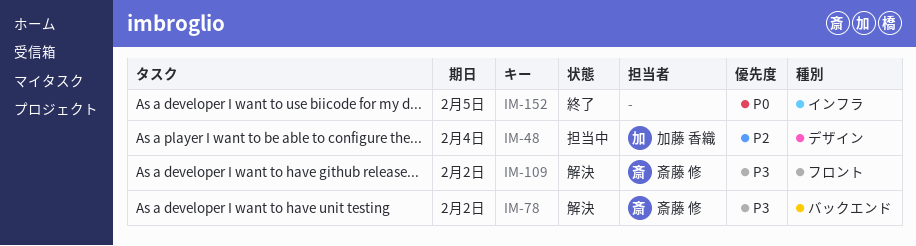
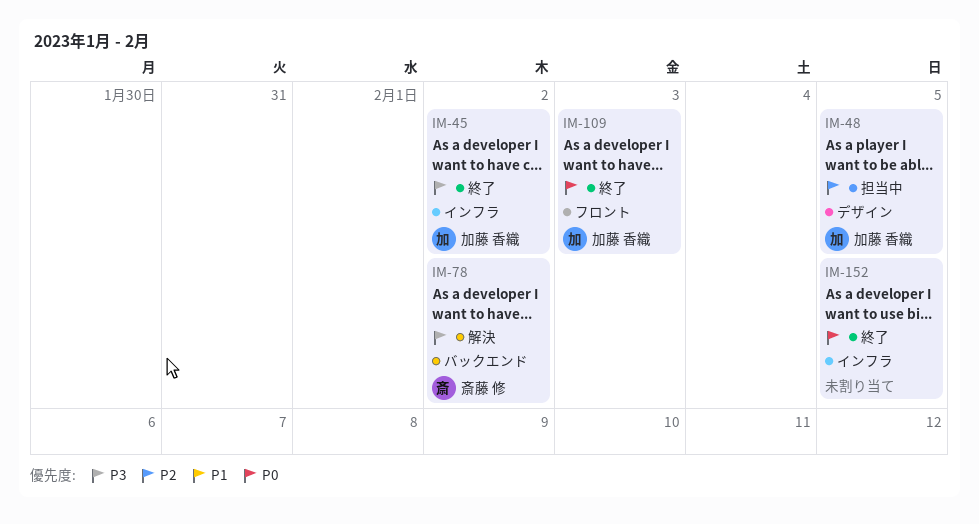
IM-45: none -> present
IM-48, due: Feb 4 -> Feb 5
IM-109, status: 解決 -> 終了
IM-109, owner: 斎藤 修 -> 加藤 香織
IM-109, priority: P3 -> P0
IM-109, due: Feb 2 -> Feb 3

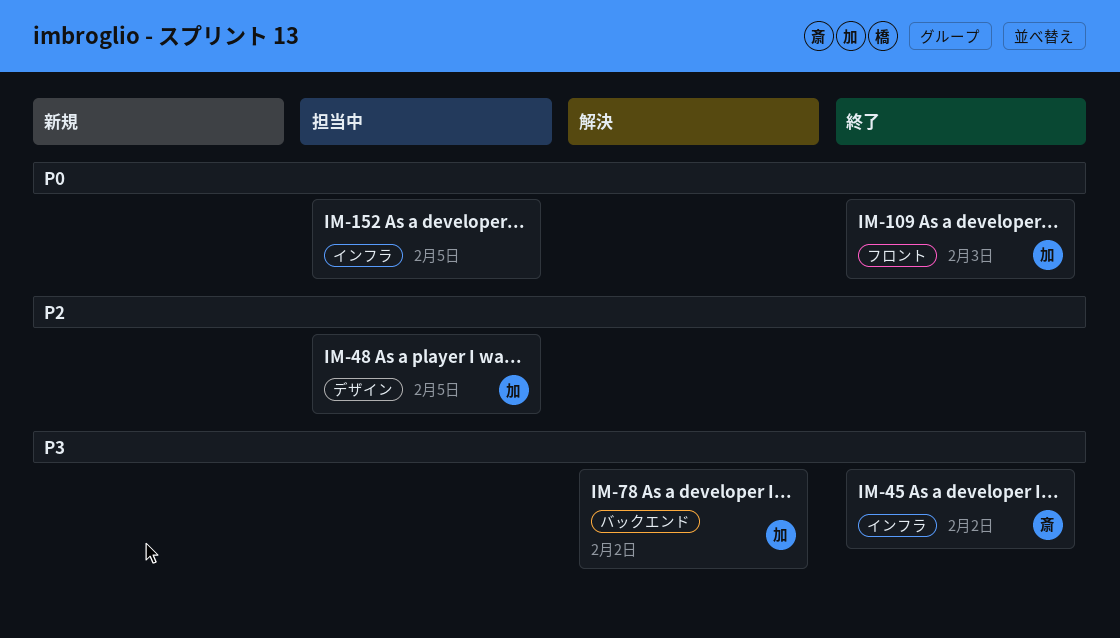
IM-45, owner: 加藤 香織 -> 斎藤 修
IM-78, owner: 斎藤 修 -> 加藤 香織
IM-152, status: 終了 -> 担当中

